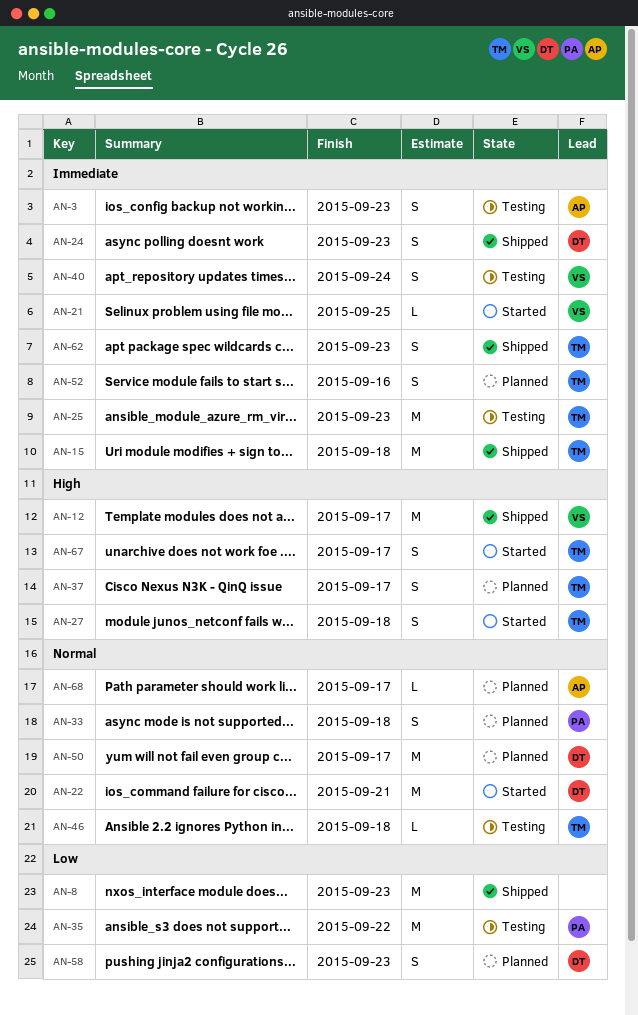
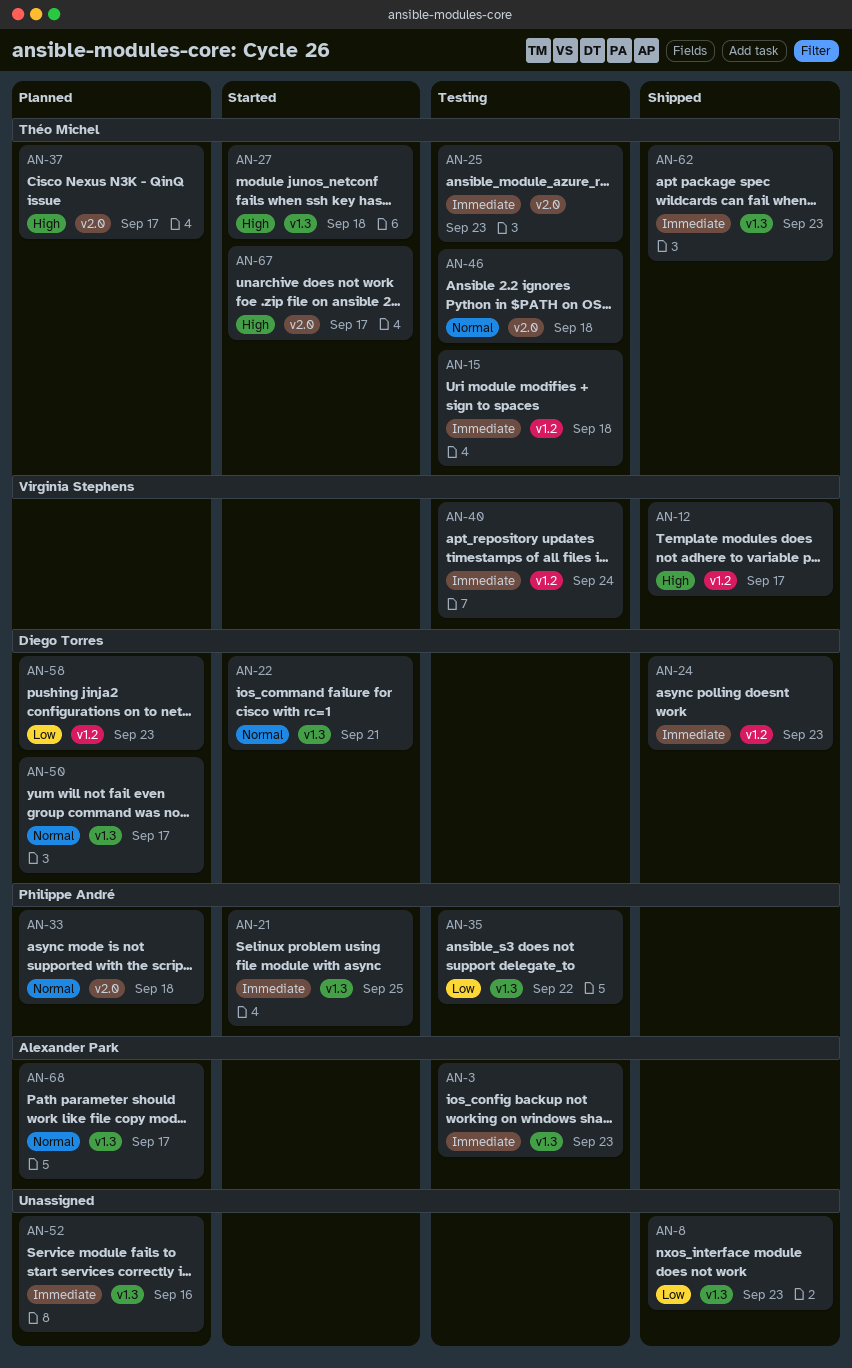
AN-15, status: Shipped -> Testing
AN-21, owner: Virginia Stephens -> Philippe André
AN-52, owner: Théo Michel -> none

